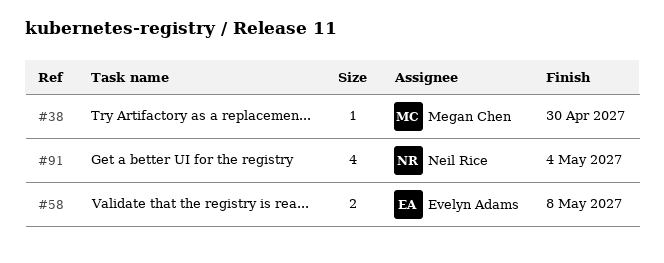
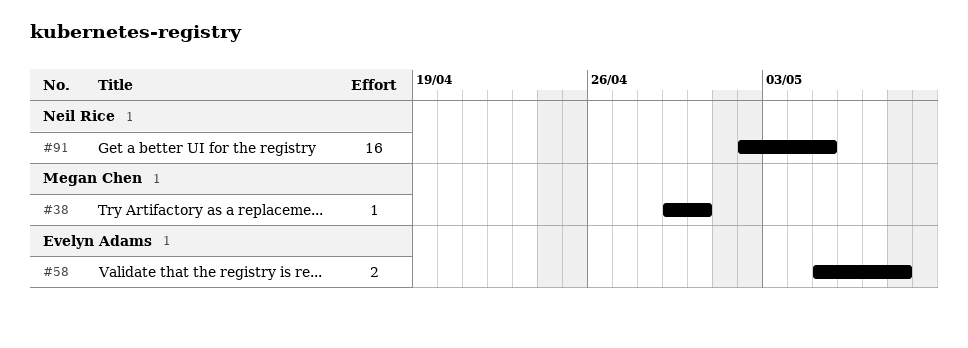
#91, estimate: 4 -> 16
#91, due: May 4 -> May 5

